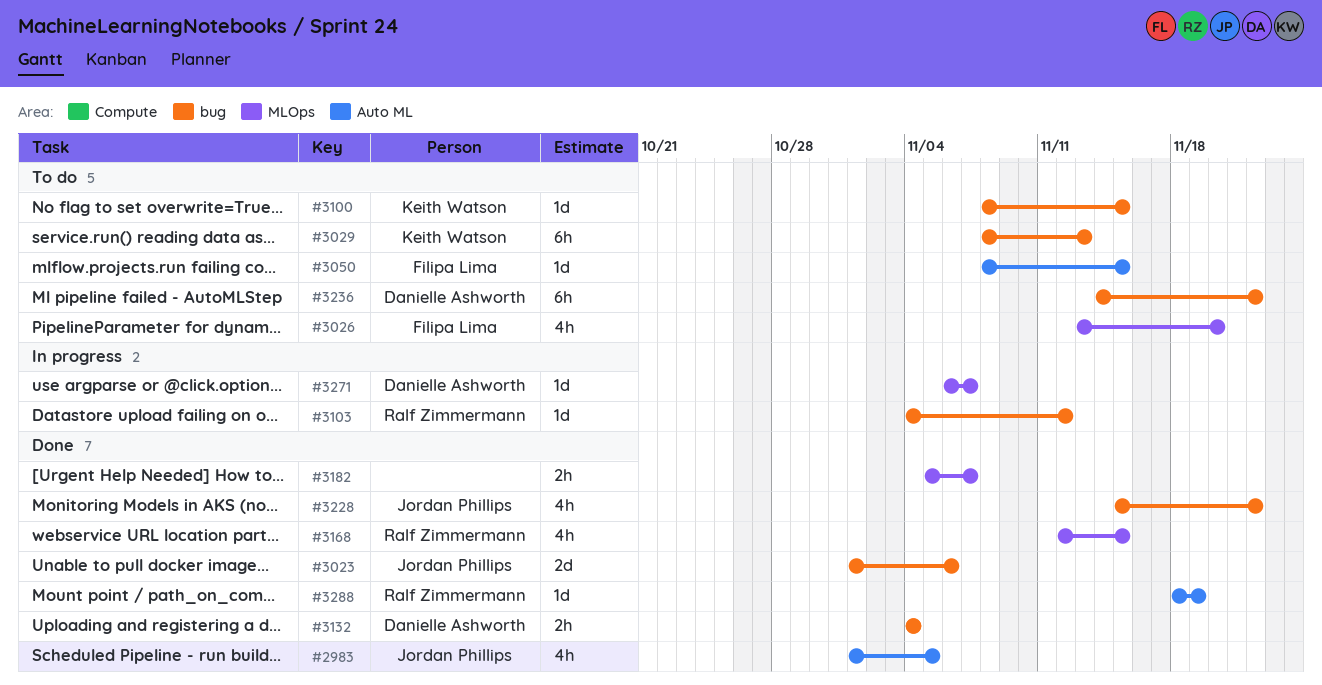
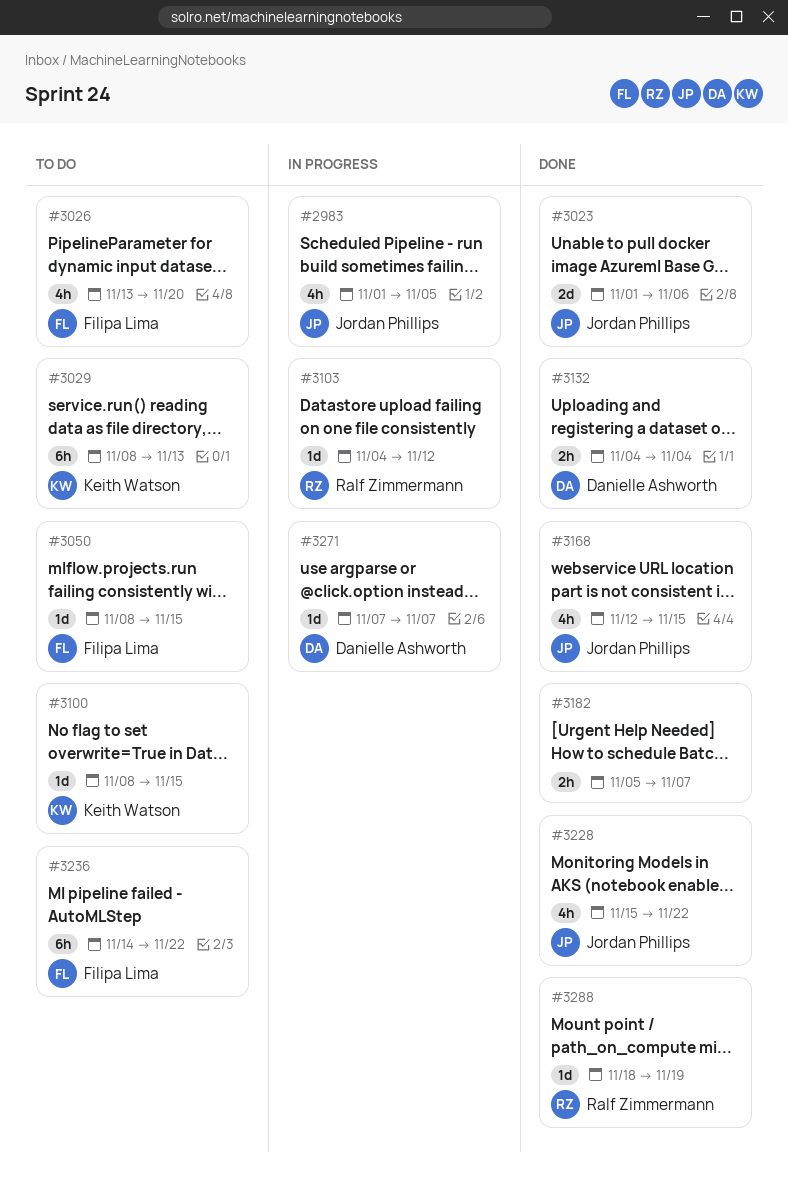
#2983, status: Done -> In progress
#3168, owner: Ralf Zimmermann -> Jordan Phillips
#3236, owner: Danielle Ashworth -> Filipa Lima
#3271, start: Nov 6 -> Nov 7

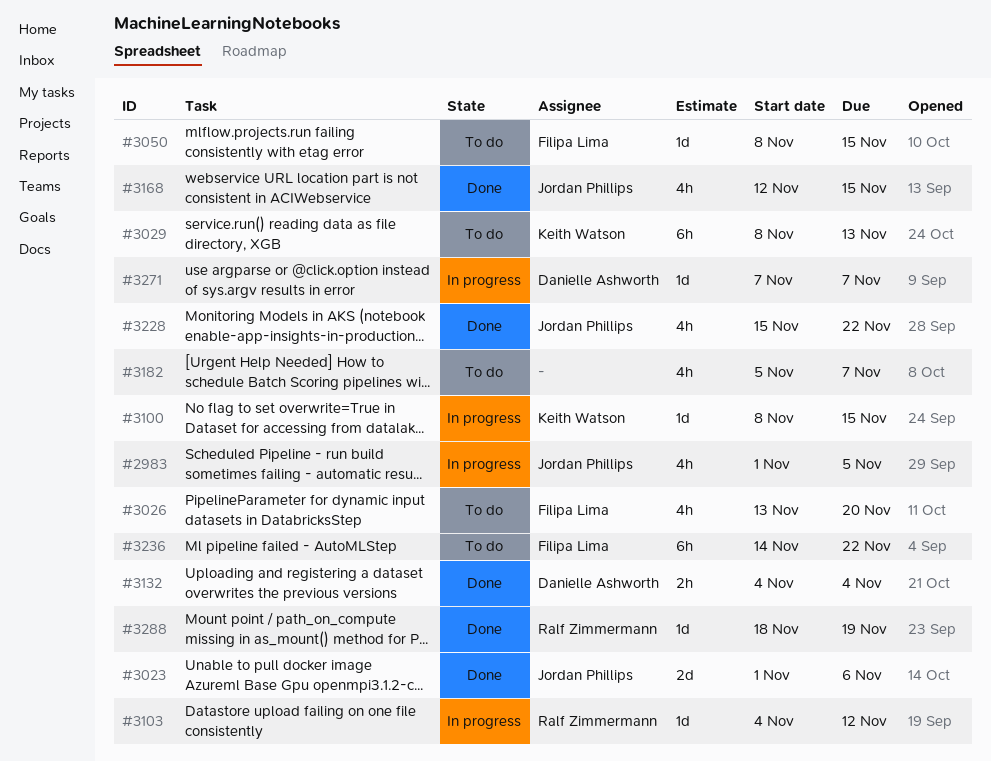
#3100, status: To do -> In progress
#3182, status: Done -> To do
#3182, estimate: 2h -> 4h

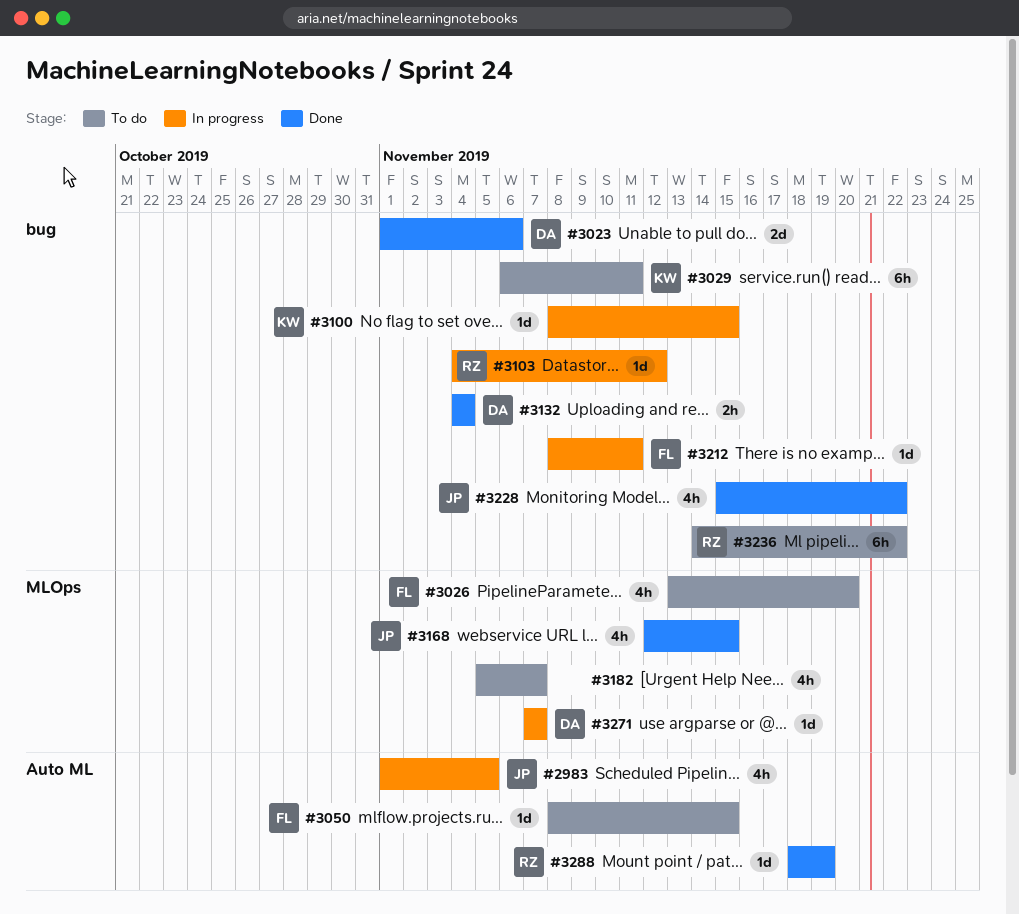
#3023, owner: Jordan Phillips -> Danielle Ashworth
#3029, start: Nov 8 -> Nov 6
#3029, due: Nov 13 -> Nov 11
#3212: none -> present
#3236, owner: Filipa Lima -> Ralf Zimmermann

